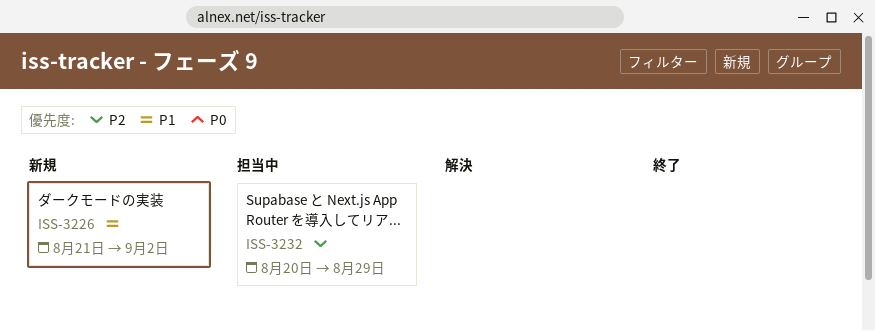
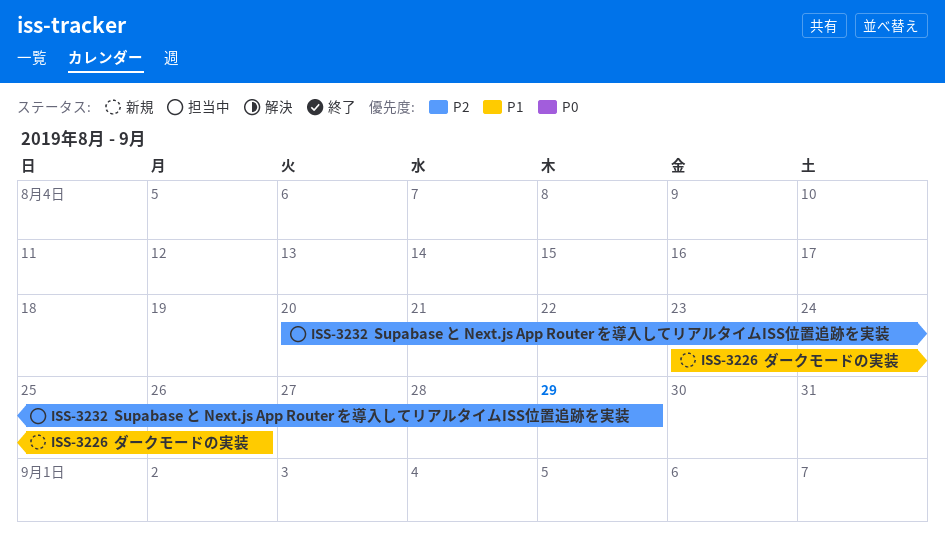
ISS-3226, start: Aug 21 -> Aug 23
ISS-3226, due: Sep 2 -> Aug 26

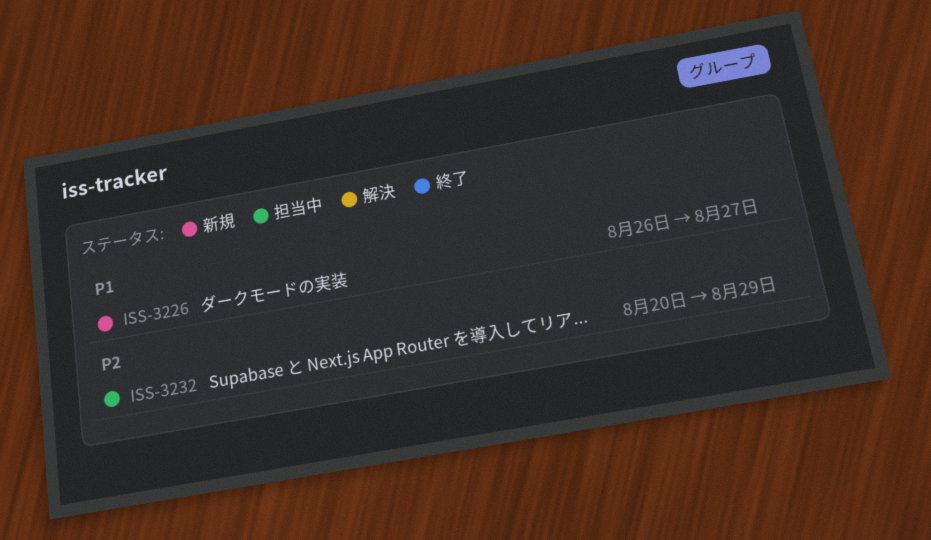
ISS-3226, start: Aug 23 -> Aug 26
ISS-3226, due: Aug 26 -> Aug 27

